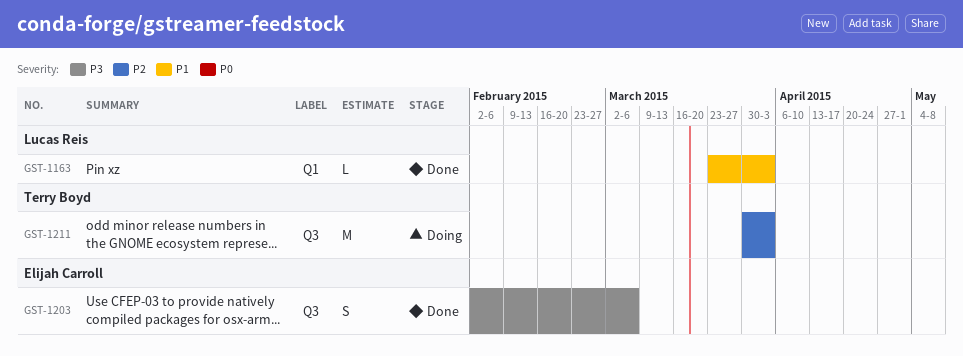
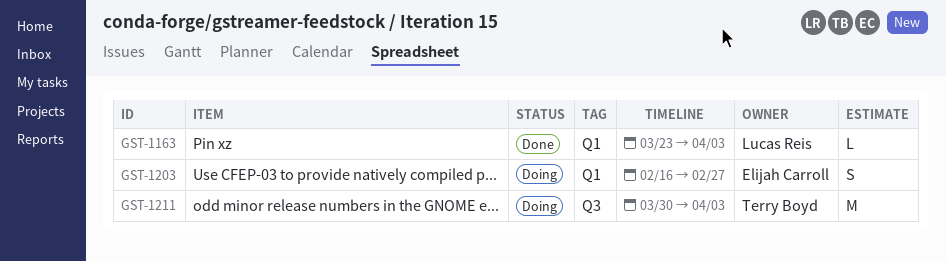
GST-1203, status: Done -> Doing
GST-1203, label: Q3 -> Q1
GST-1203, start: Feb 2 -> Feb 16
GST-1203, due: Mar 6 -> Feb 27

